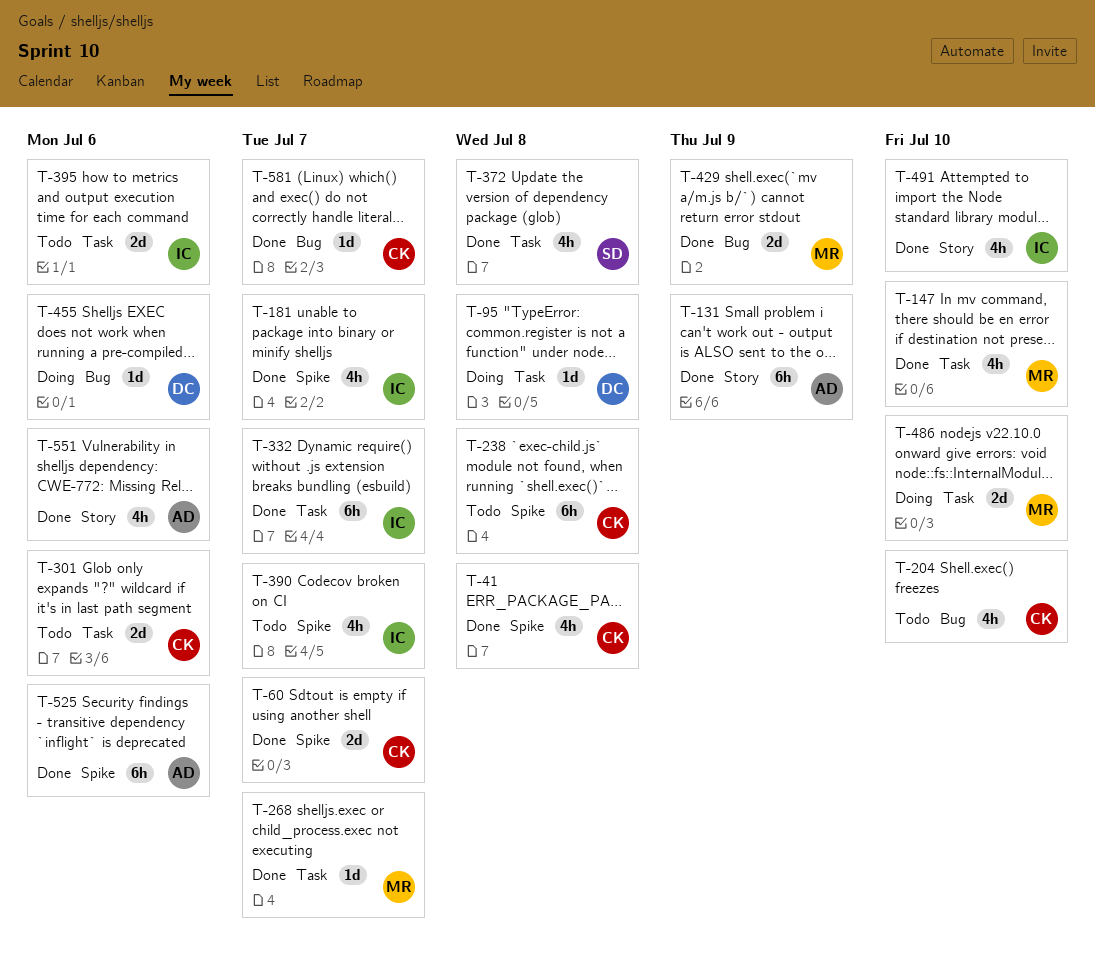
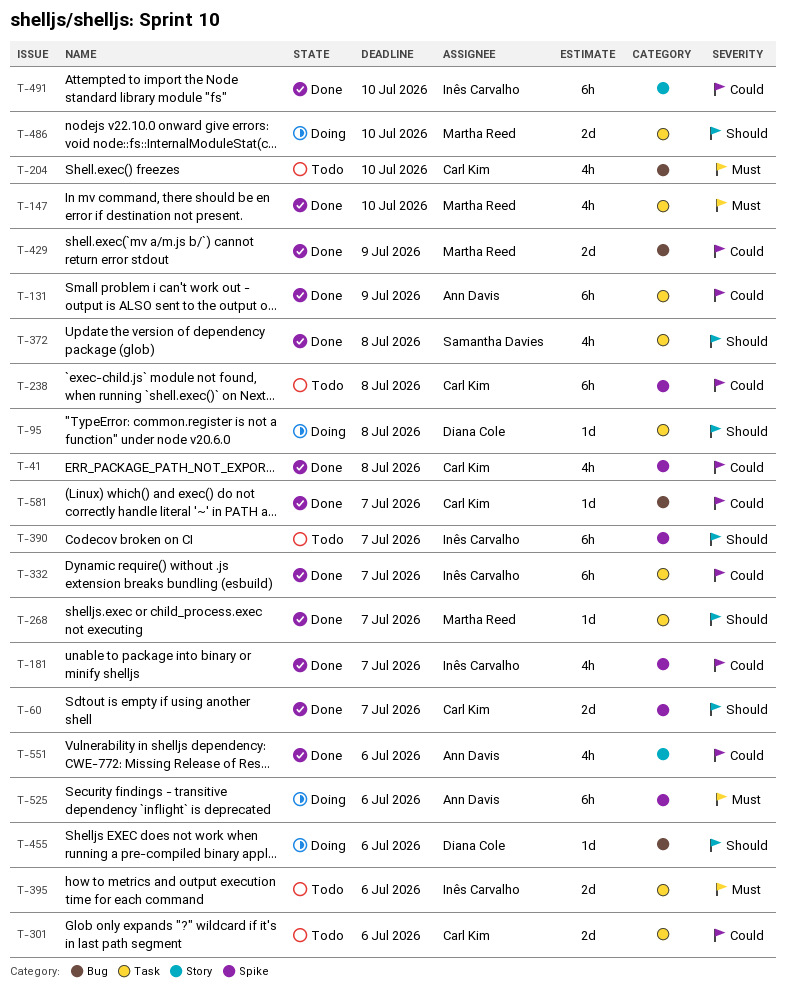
T-131, label: Story -> Task
T-390, estimate: 4h -> 6h
T-491, estimate: 4h -> 6h
T-525, status: Done -> Doing

